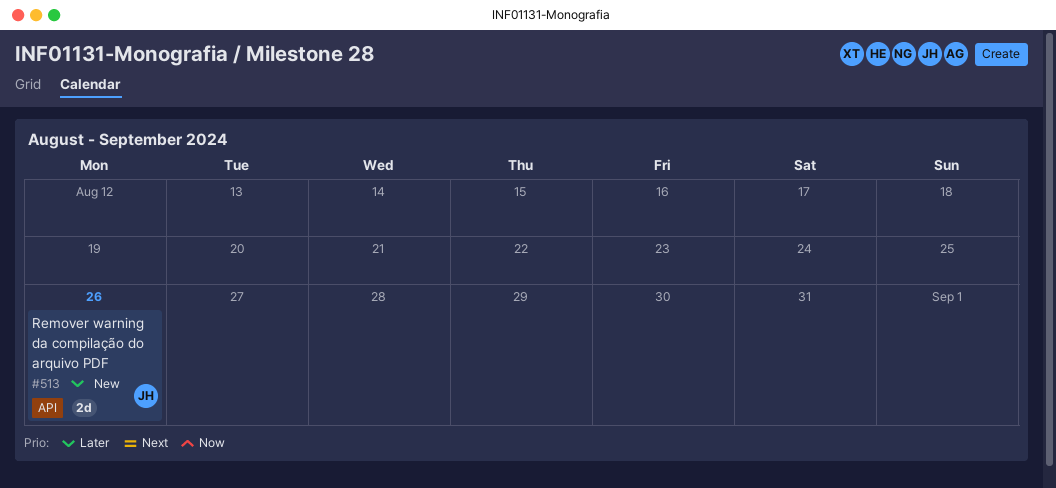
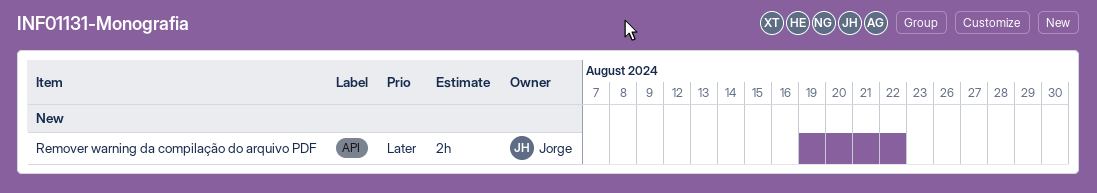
Remover warning da compilação do arquivo PDF, estimate: 2d -> 2h
Remover warning da compilação do arquivo PDF, due: Aug 26 -> Aug 22

